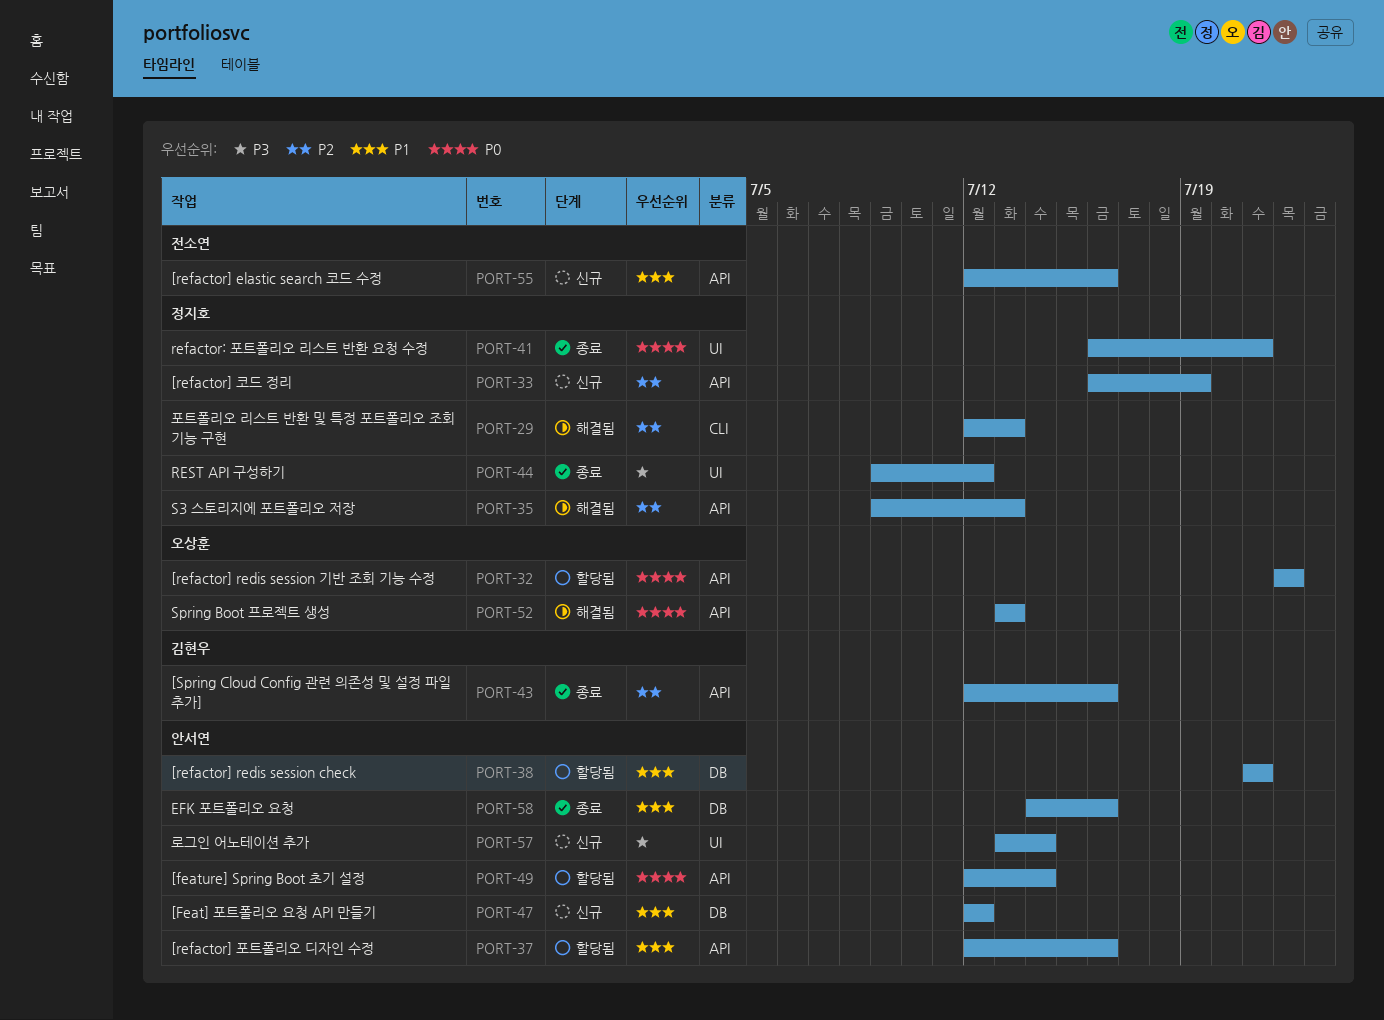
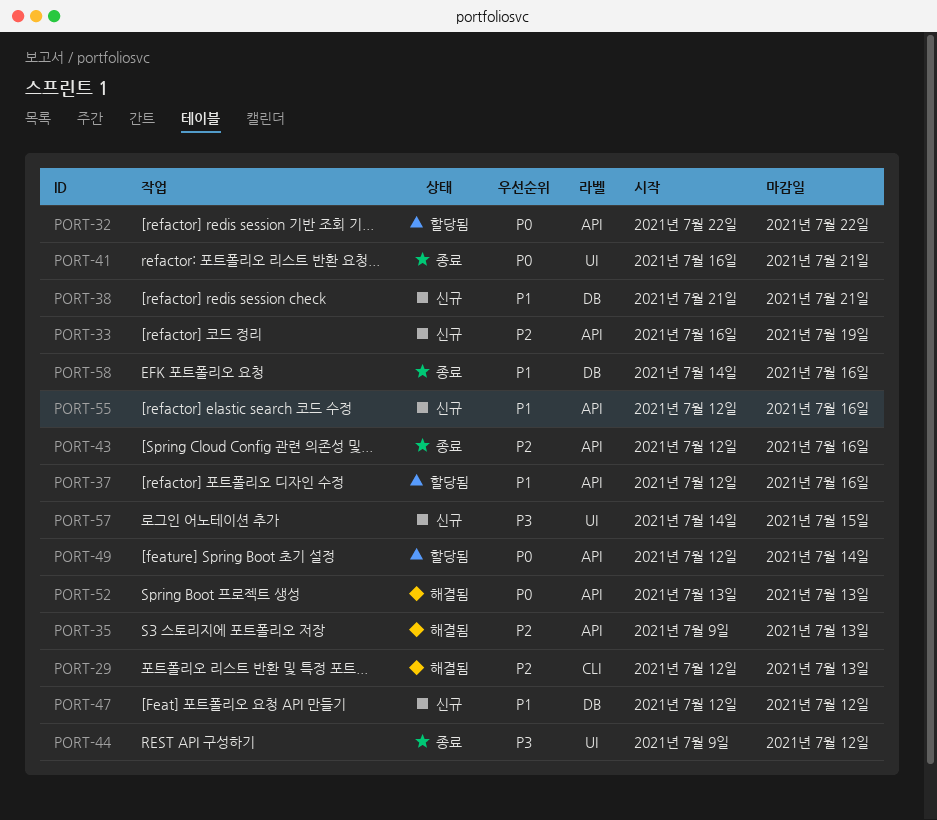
PORT-38, status: 할당됨 -> 신규
PORT-57, start: Jul 13 -> Jul 14
PORT-57, due: Jul 14 -> Jul 15

